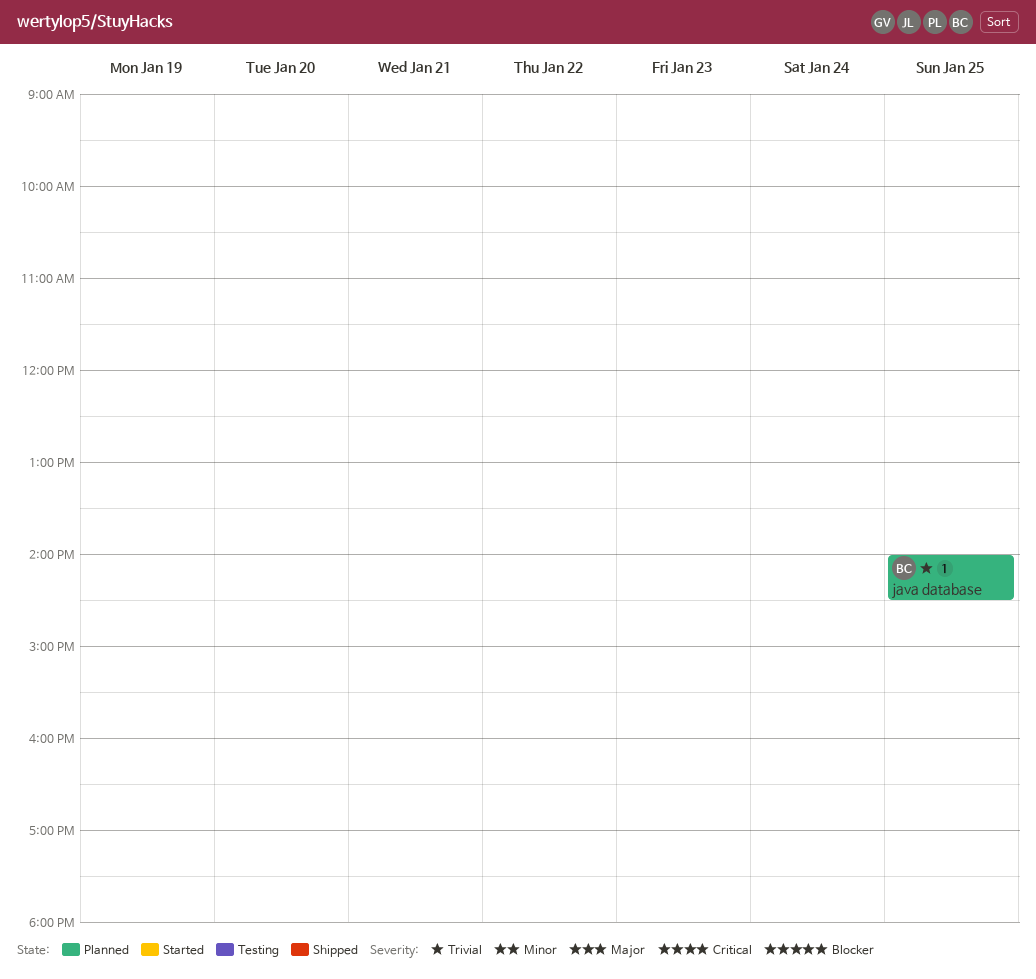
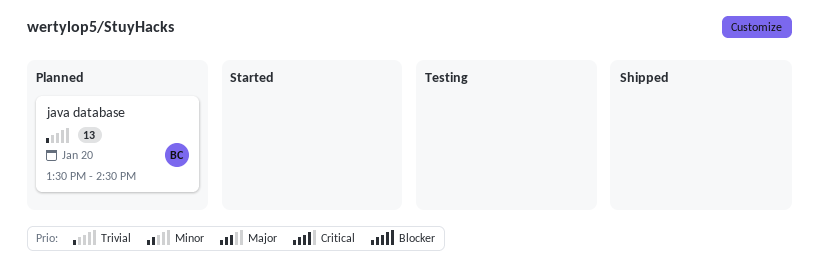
java database, estimate: 1 -> 13
java database, day: Jan 25 -> Jan 20
java database, begins: 14:00 -> 13:30

